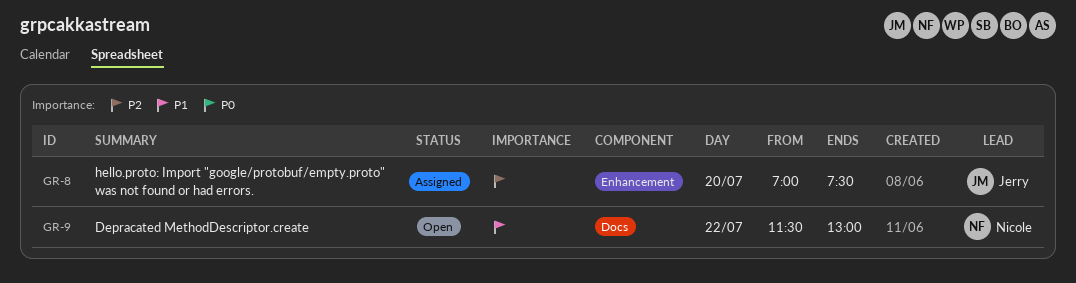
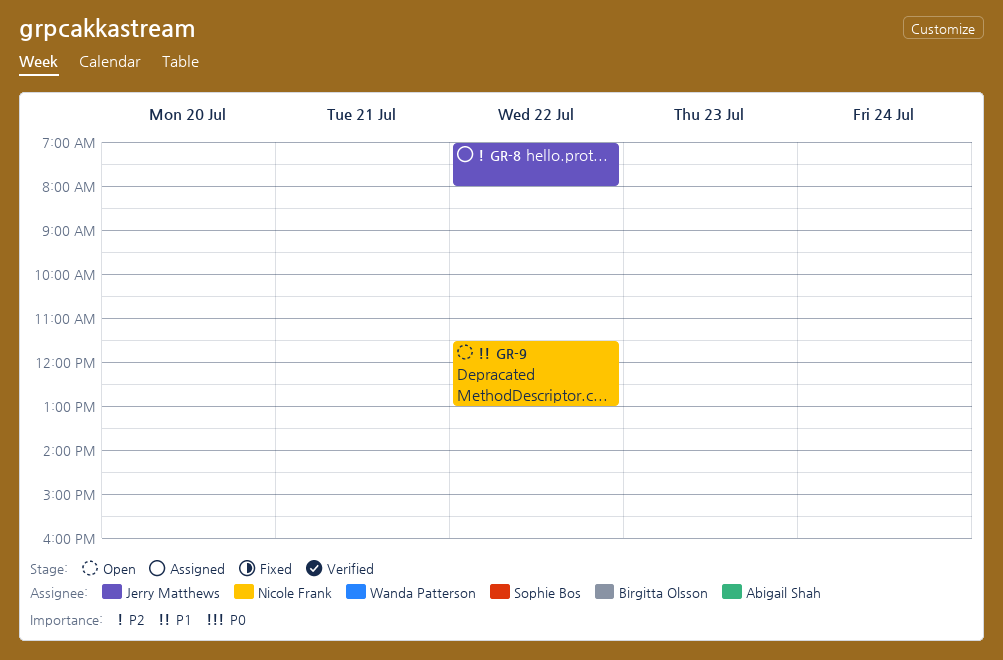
GR-8, day: Jul 20 -> Jul 22
GR-8, ends: 07:30 -> 08:00

